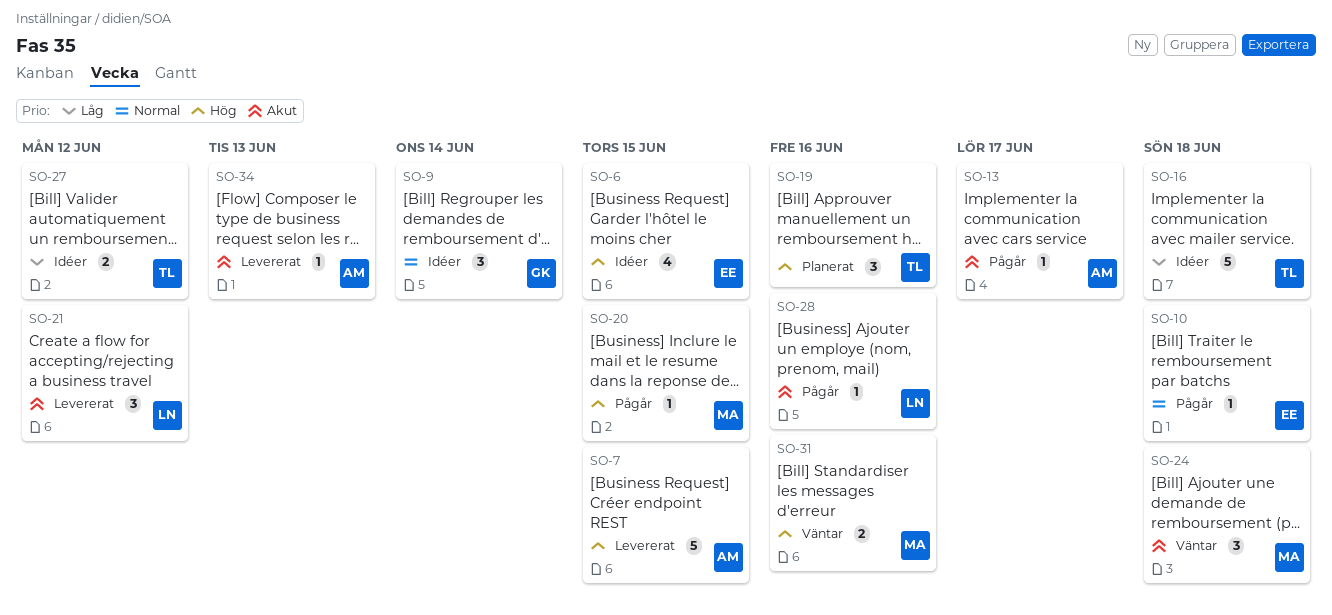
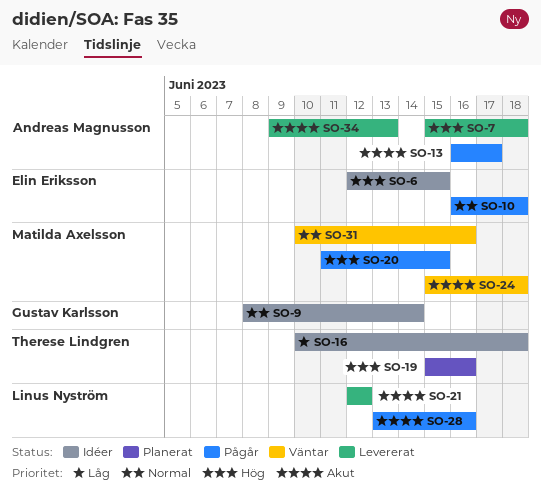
SO-7, due: Jun 15 -> Jun 18
SO-27: present -> none
SO-31, priority: Hög -> Normal

